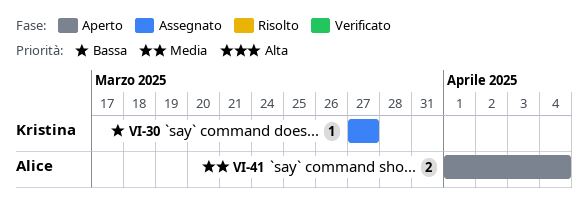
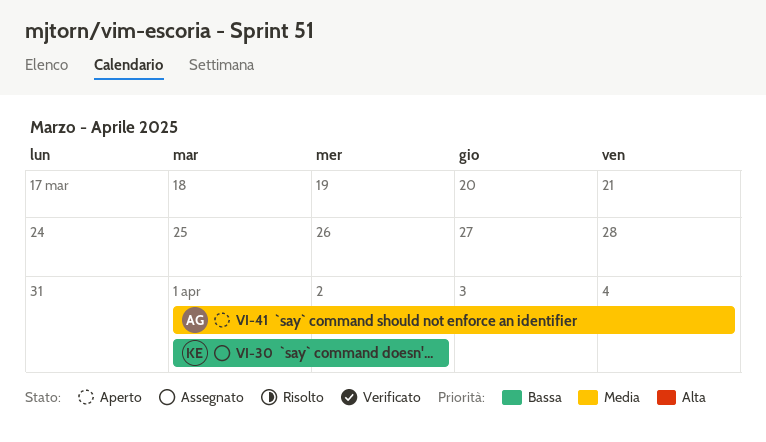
VI-30, start: Mar 27 -> Apr 1
VI-30, due: Mar 27 -> Apr 2

